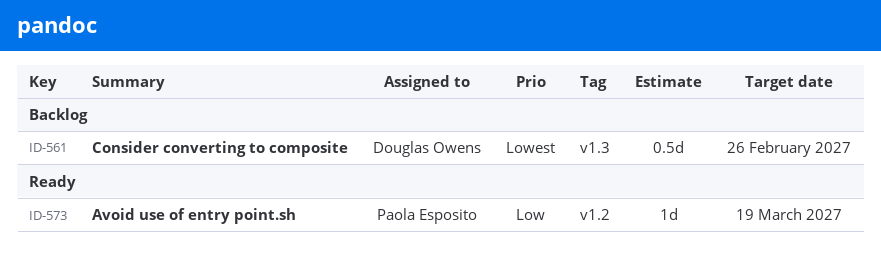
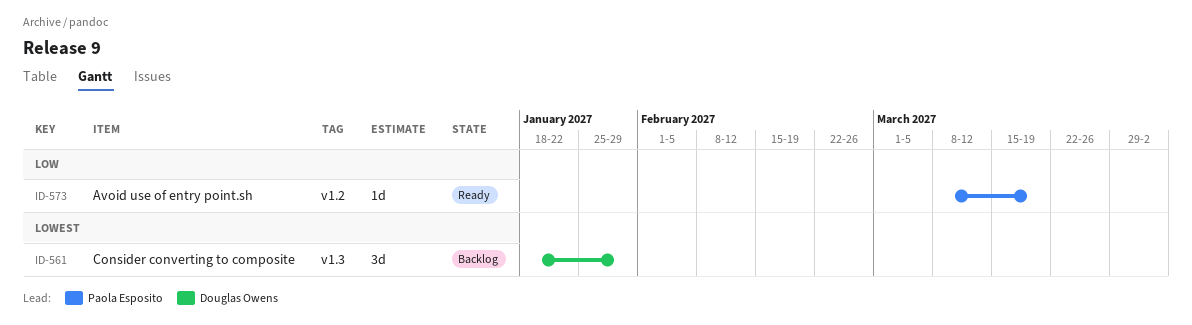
ID-561, estimate: 0.5d -> 3d
ID-561, due: Feb 26 -> Jan 29

